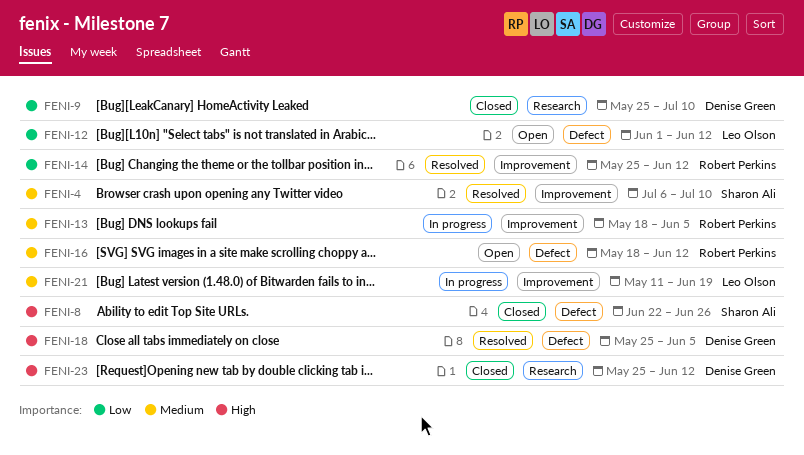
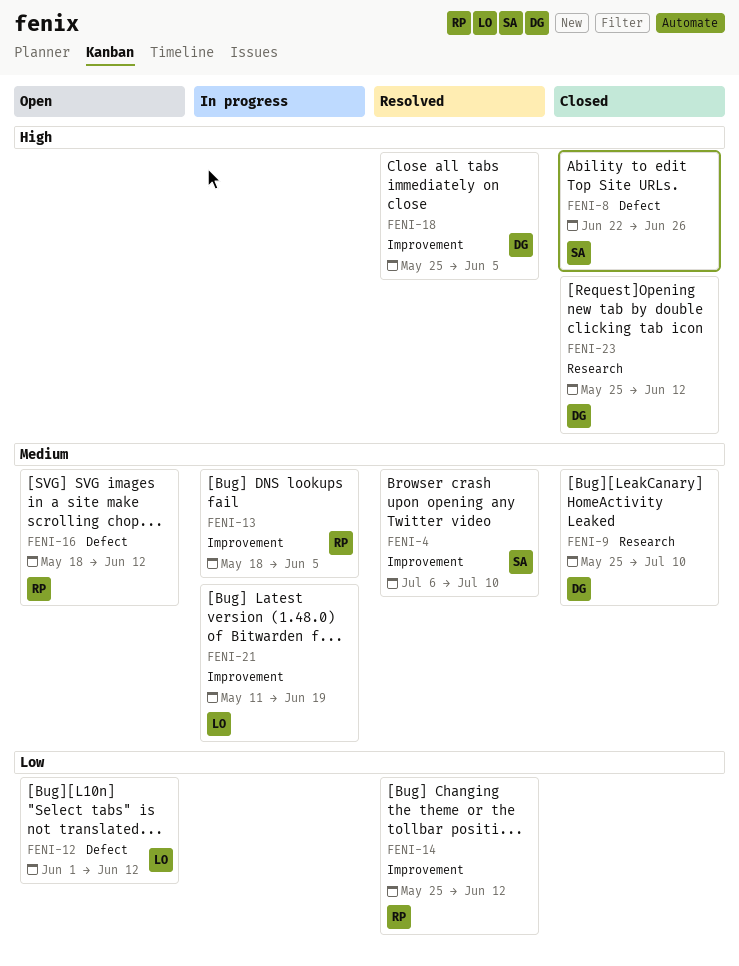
FENI-9, priority: Low -> Medium
FENI-18, label: Defect -> Improvement

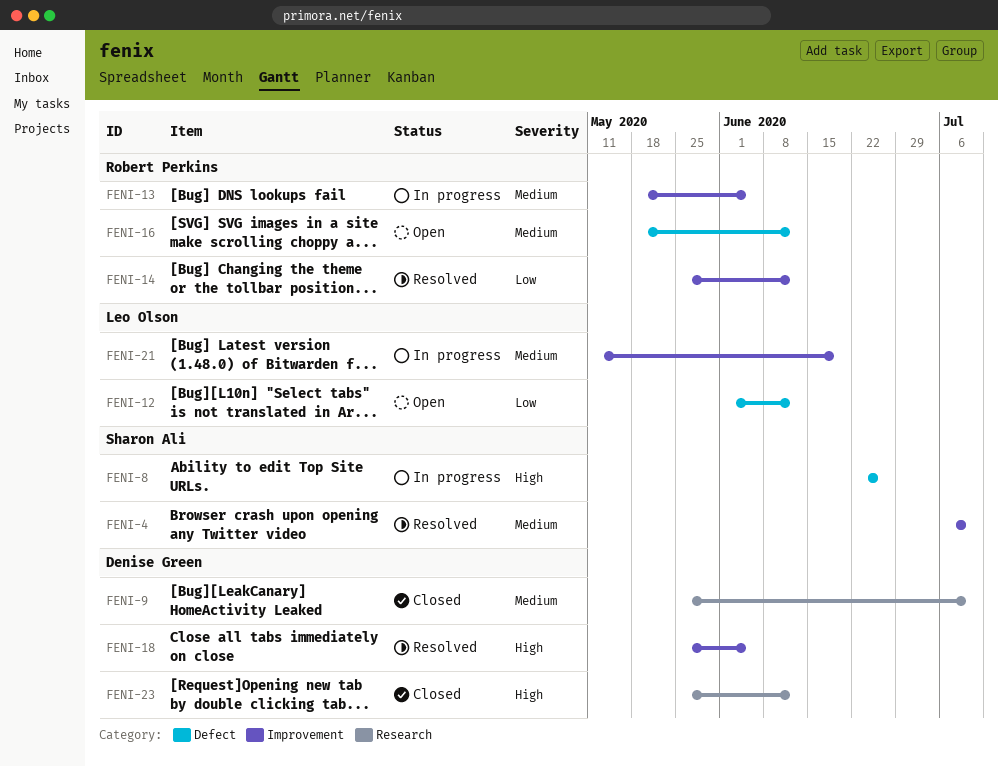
FENI-8, status: Closed -> In progress

